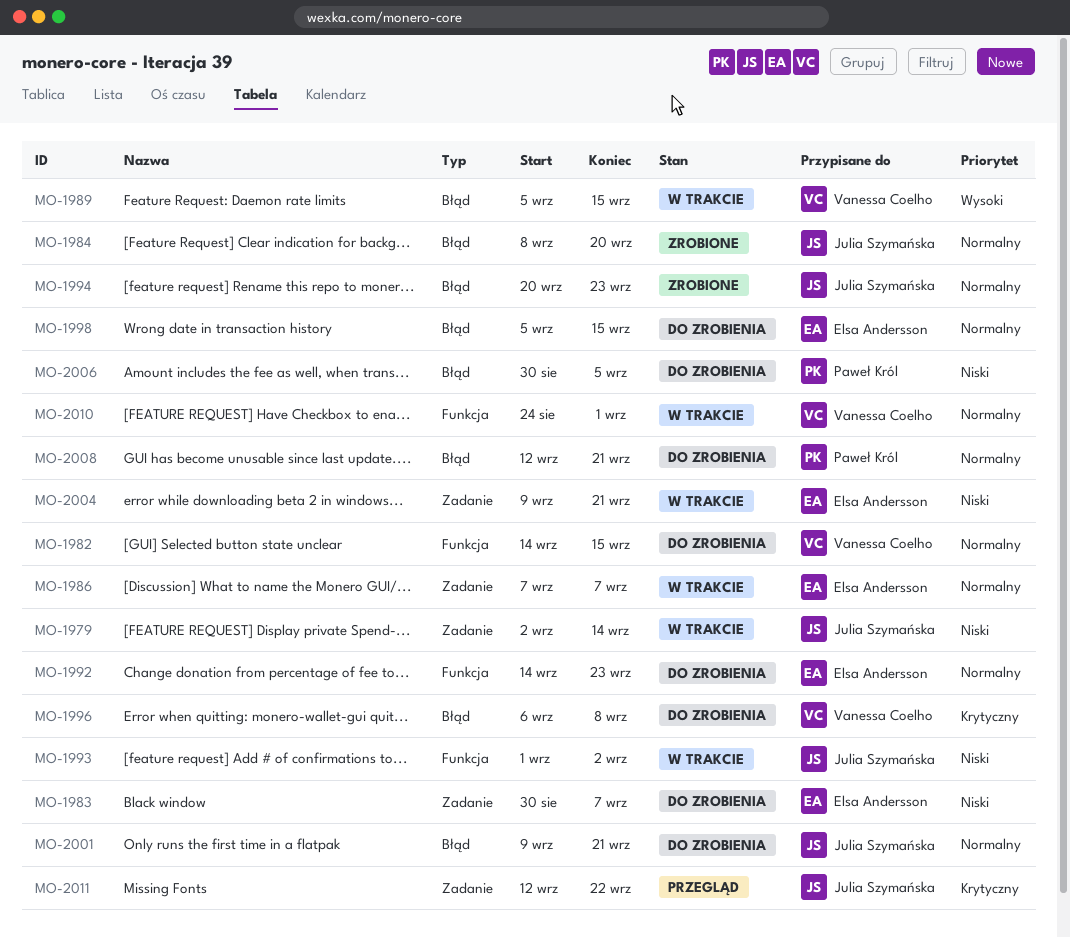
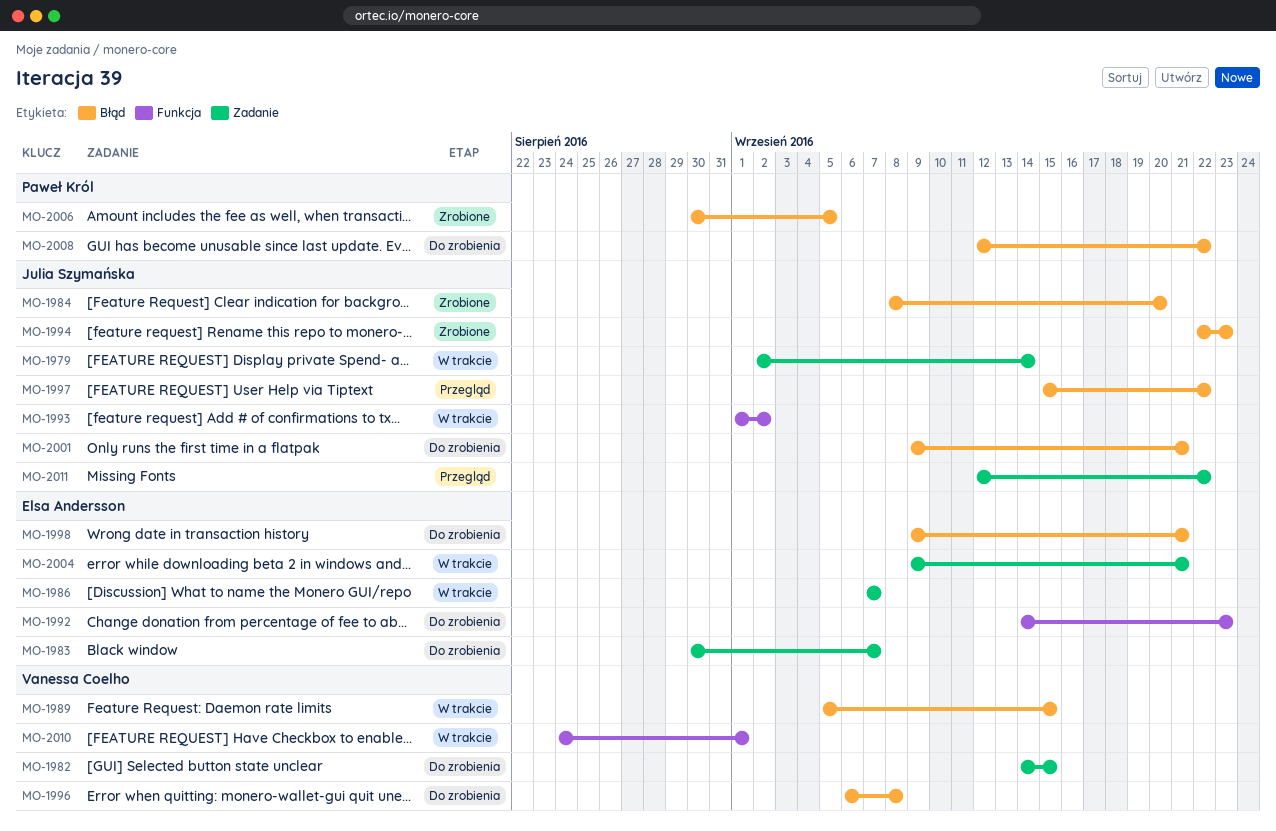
MO-1982, label: Funkcja -> Zadanie
MO-1994, start: Sep 20 -> Sep 22
MO-1997: none -> present
MO-1998, start: Sep 5 -> Sep 9
MO-1998, due: Sep 15 -> Sep 21
MO-2006, status: Do zrobienia -> Zrobione
MO-2008, due: Sep 21 -> Sep 22

